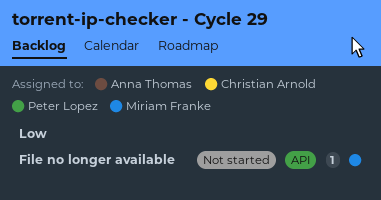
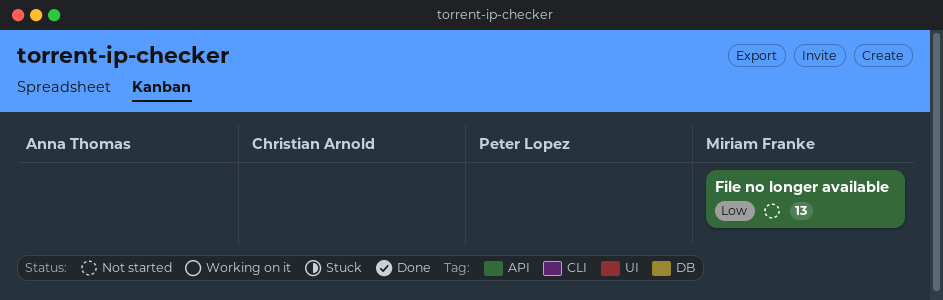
File no longer available, estimate: 1 -> 13

